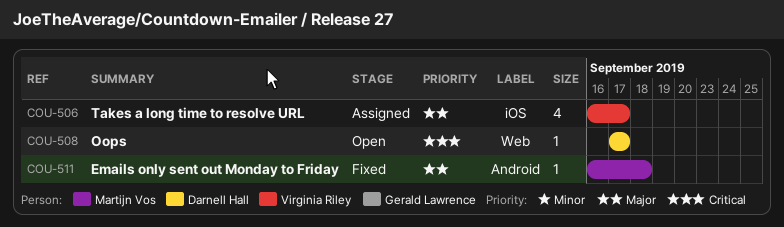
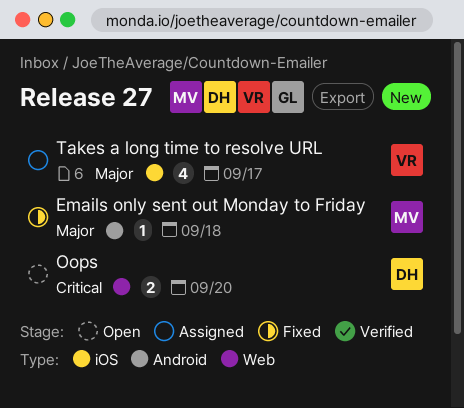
Oops, estimate: 1 -> 2
Oops, due: Sep 17 -> Sep 20

